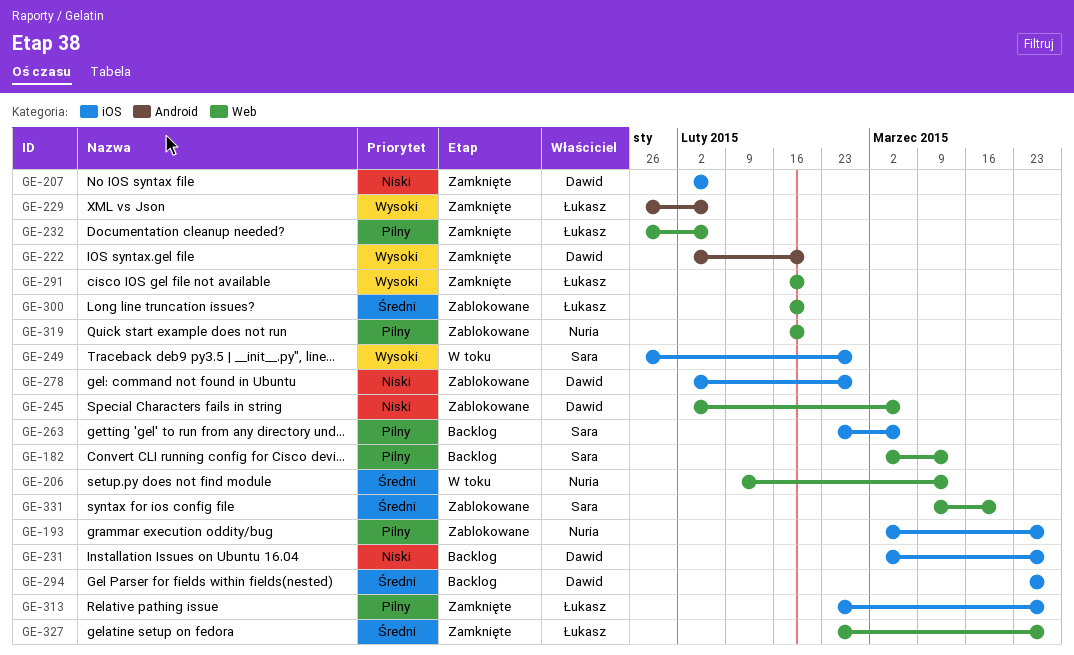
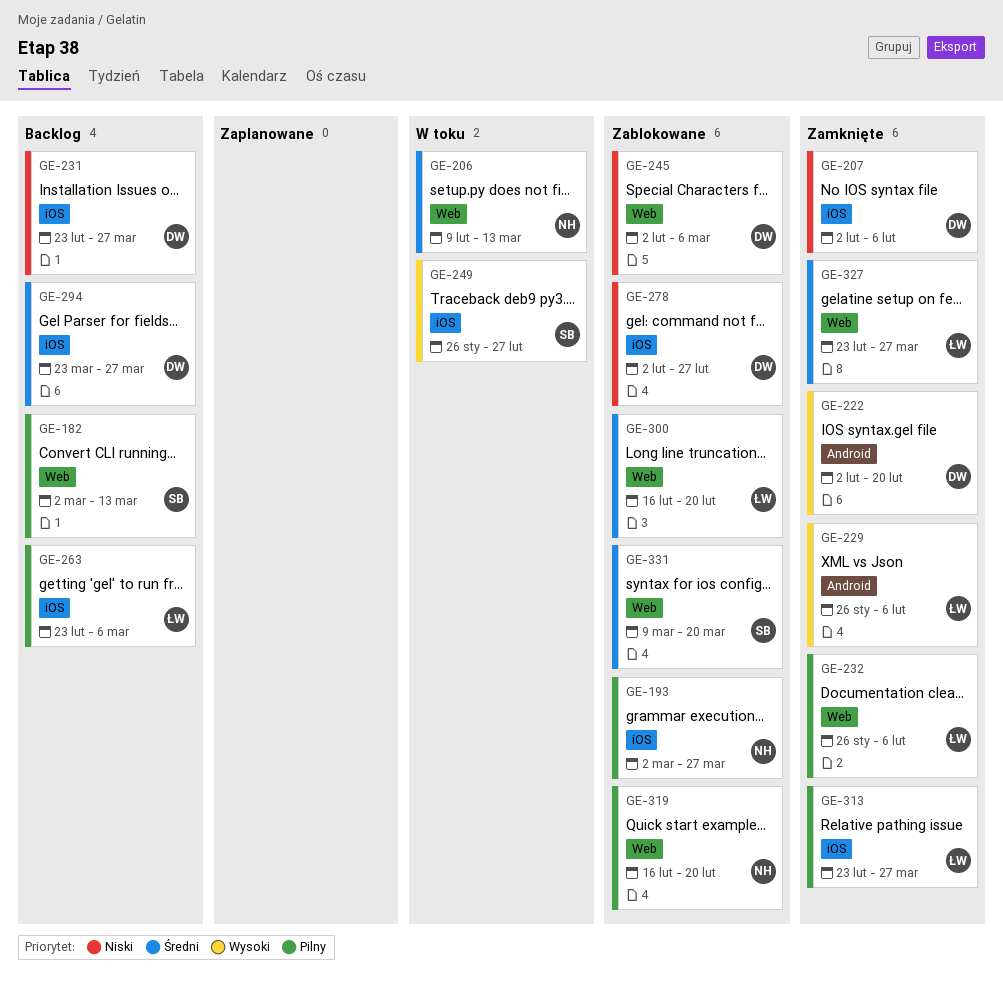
GE-231, start: Mar 2 -> Feb 23
GE-263, owner: Sara -> Łukasz
GE-291: present -> none

